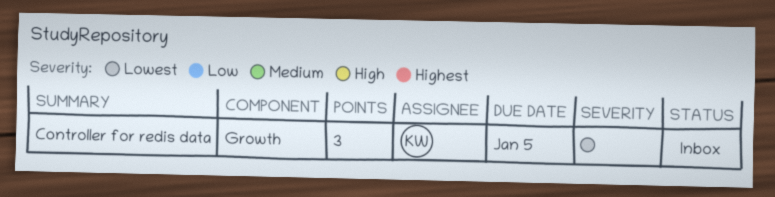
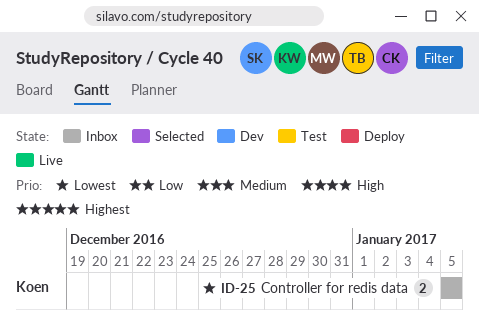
Controller for redis data, estimate: 3 -> 2

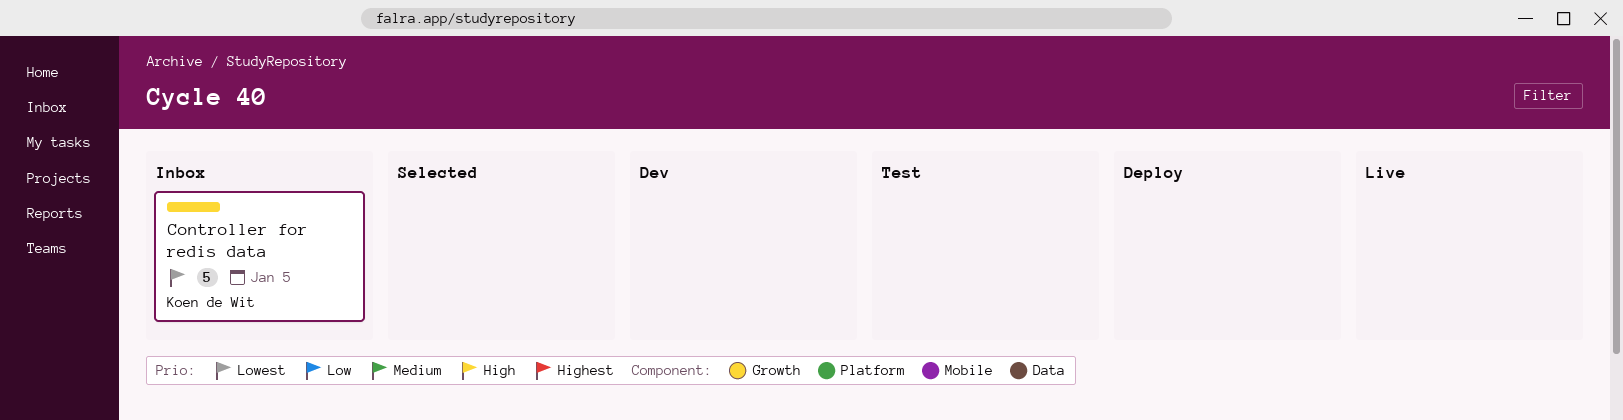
Controller for redis data, estimate: 2 -> 5

